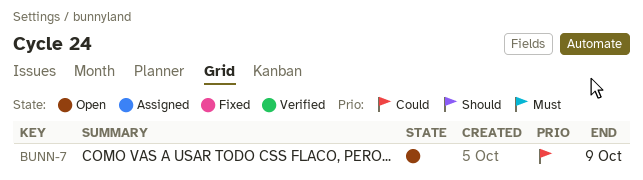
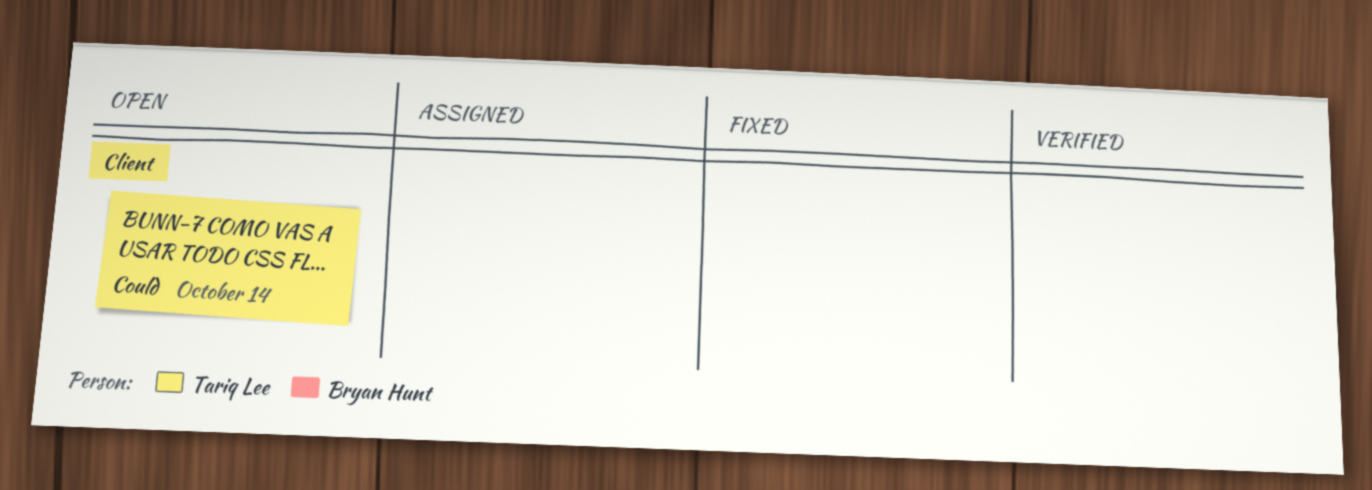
BUNN-7, due: Oct 9 -> Oct 14

